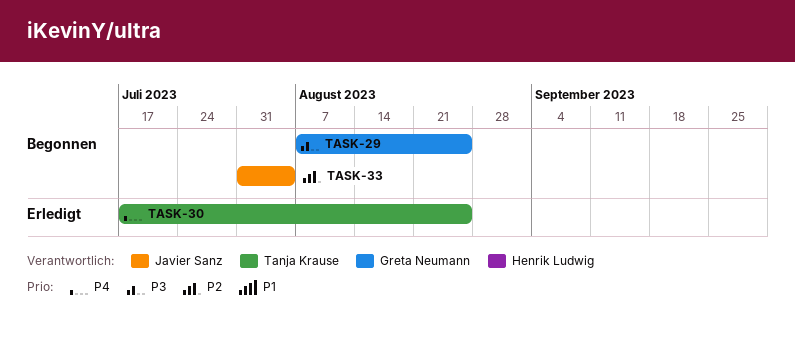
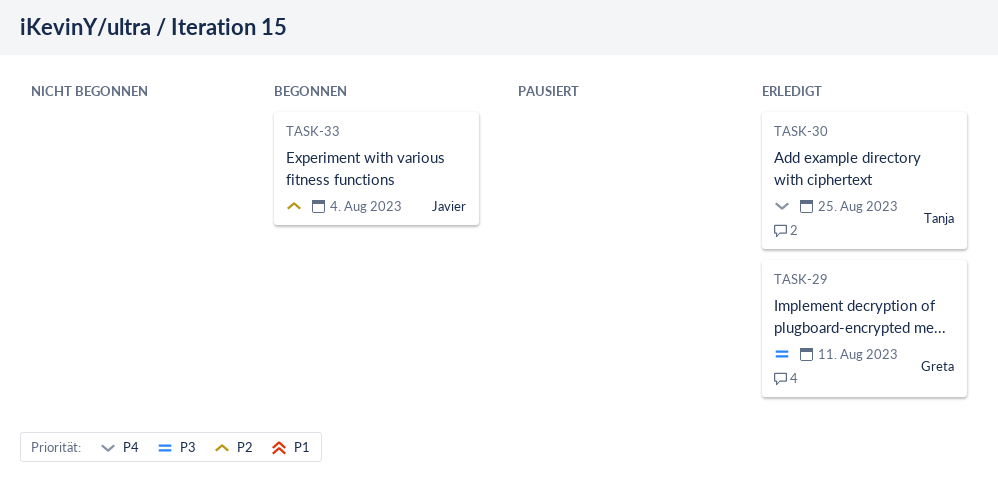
TASK-29, status: Begonnen -> Erledigt
TASK-29, due: Aug 25 -> Aug 11

